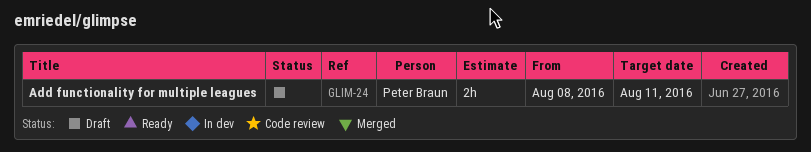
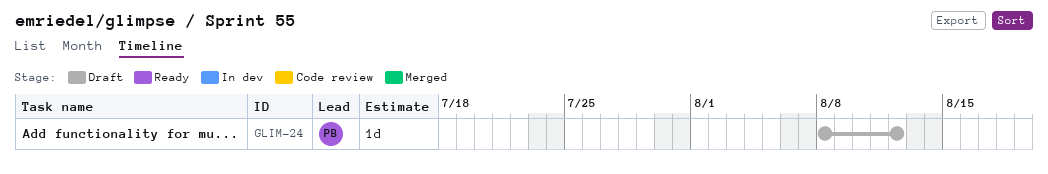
GLIM-24, estimate: 2h -> 1d
GLIM-24, due: Aug 11 -> Aug 12

